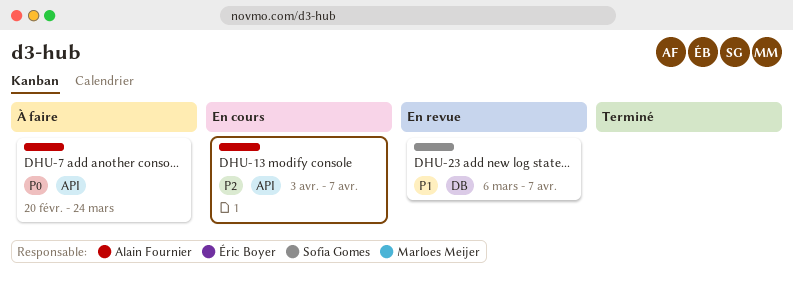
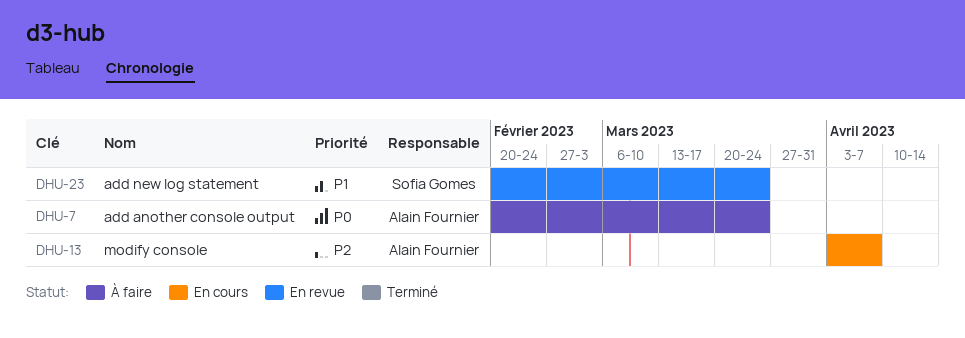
DHU-23, start: Mar 6 -> Feb 20
DHU-23, due: Apr 7 -> Mar 24

